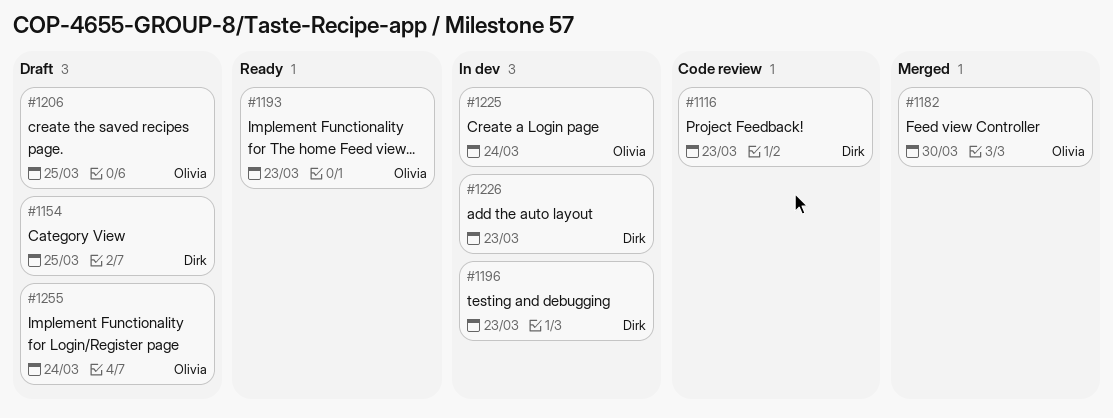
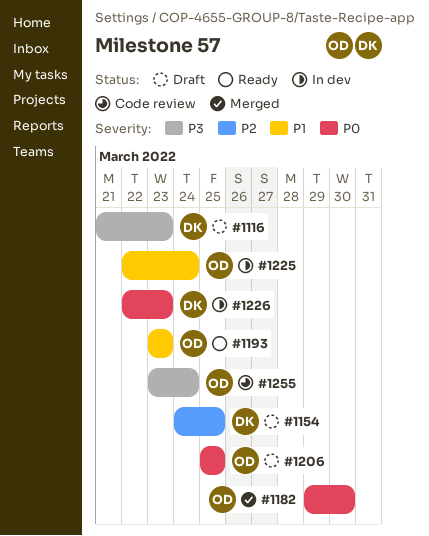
#1116, status: Code review -> Draft
#1196: present -> none
#1255, status: Draft -> Code review

